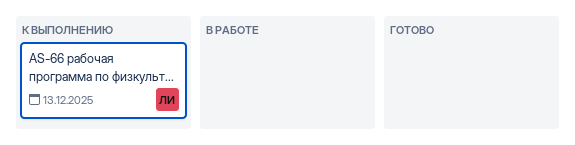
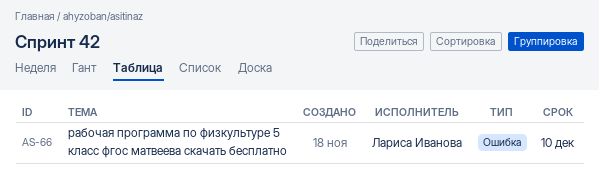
AS-66, due: Dec 13 -> Dec 10

